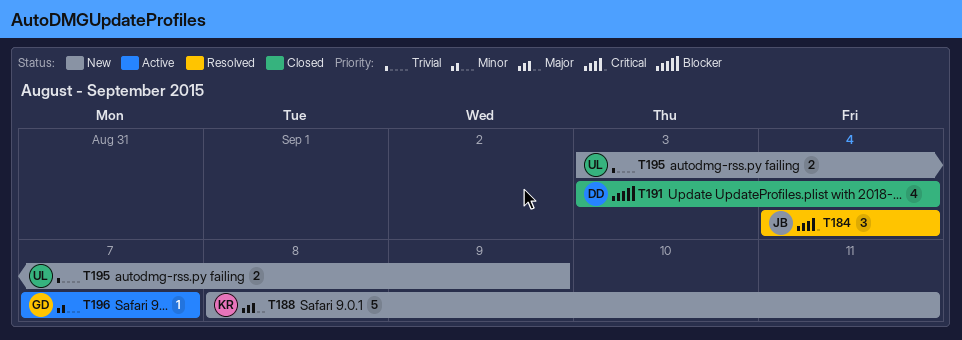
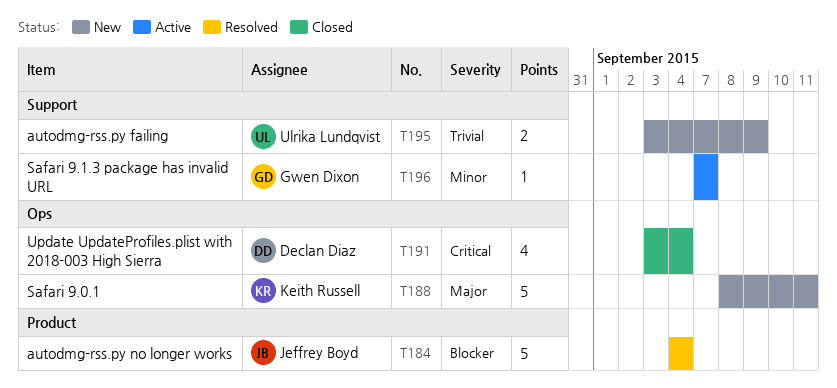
T184, priority: Critical -> Blocker
T184, estimate: 3 -> 5
T191, priority: Blocker -> Critical

